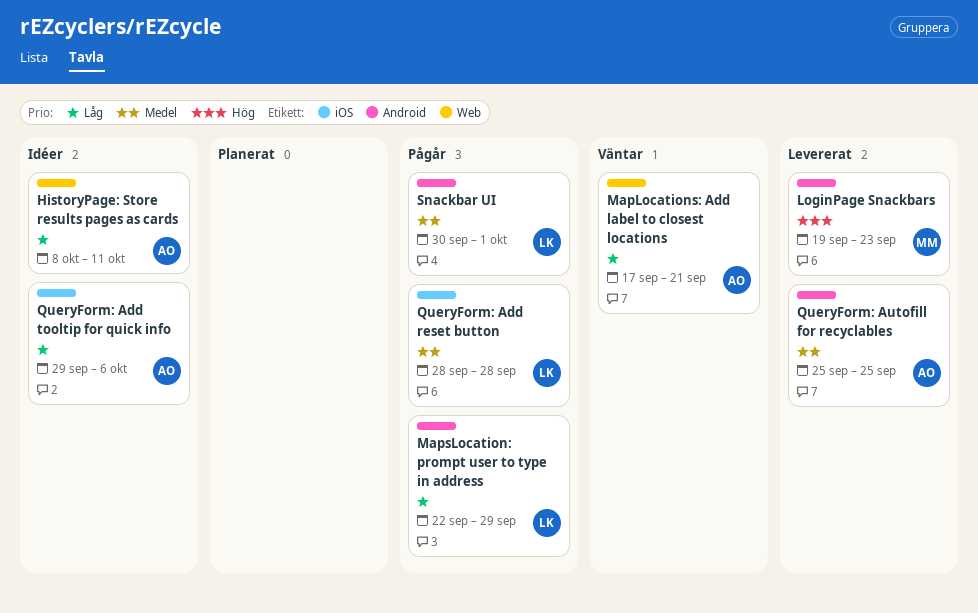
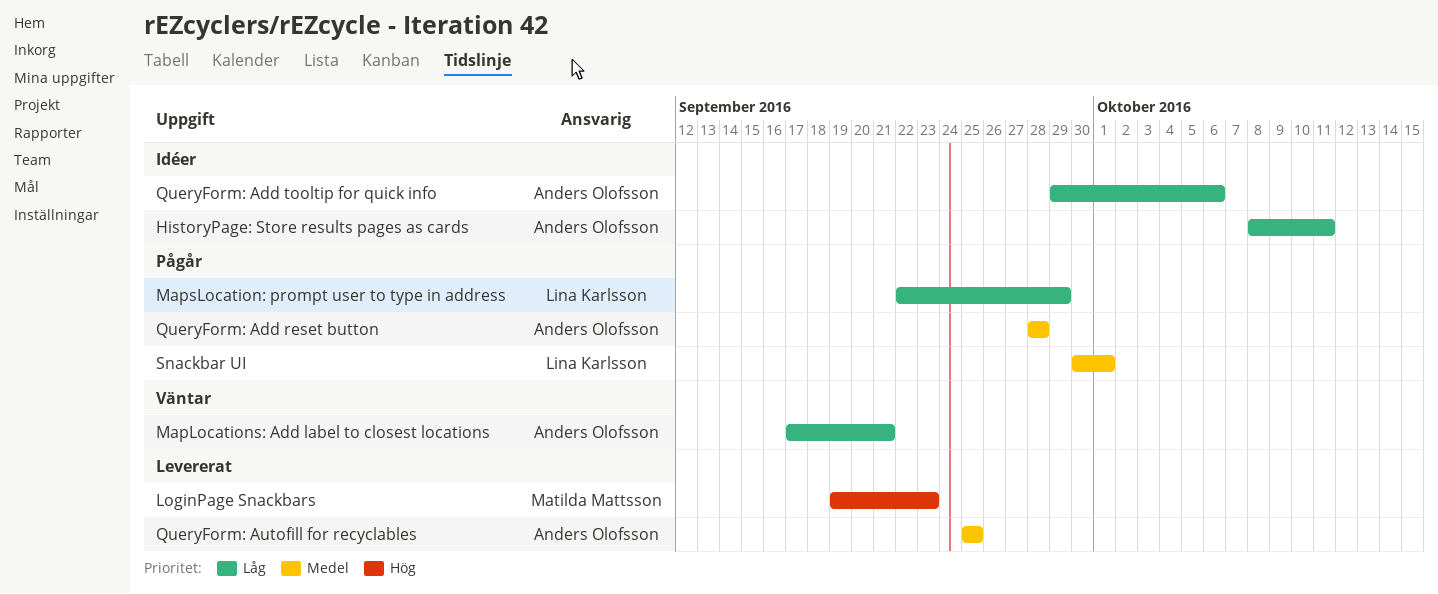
QueryForm: Add reset button, owner: Lina Karlsson -> Anders Olofsson

